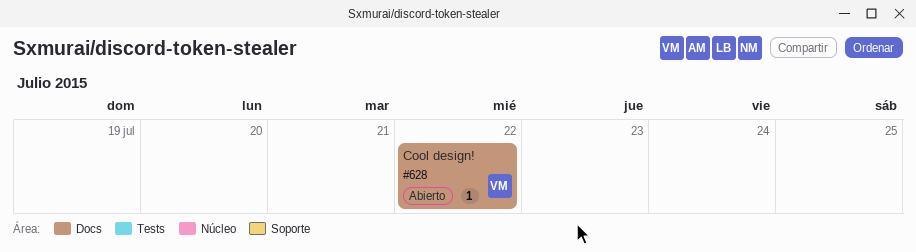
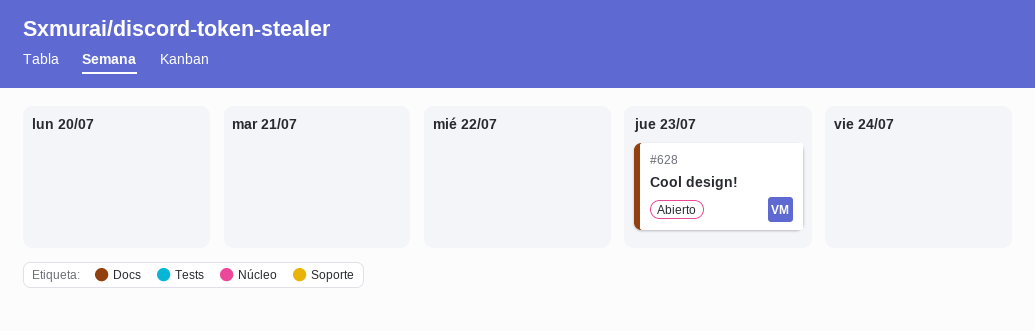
#628, due: Jul 22 -> Jul 23

